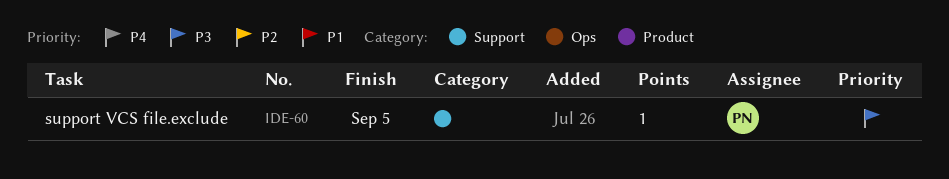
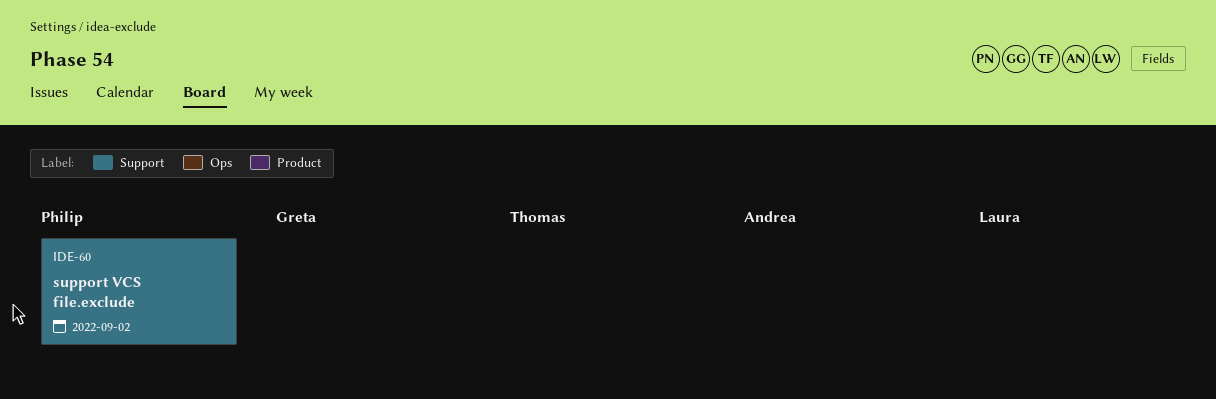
IDE-60, due: Sep 5 -> Sep 2

